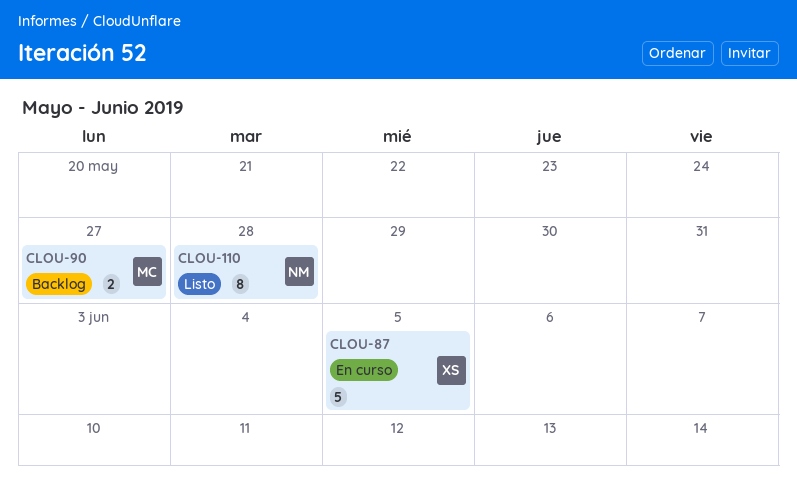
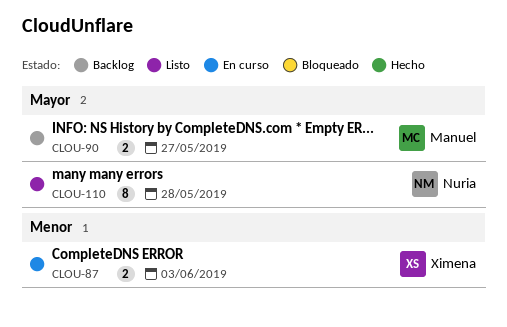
CLOU-87, estimate: 5 -> 2
CLOU-87, due: Jun 5 -> Jun 3

